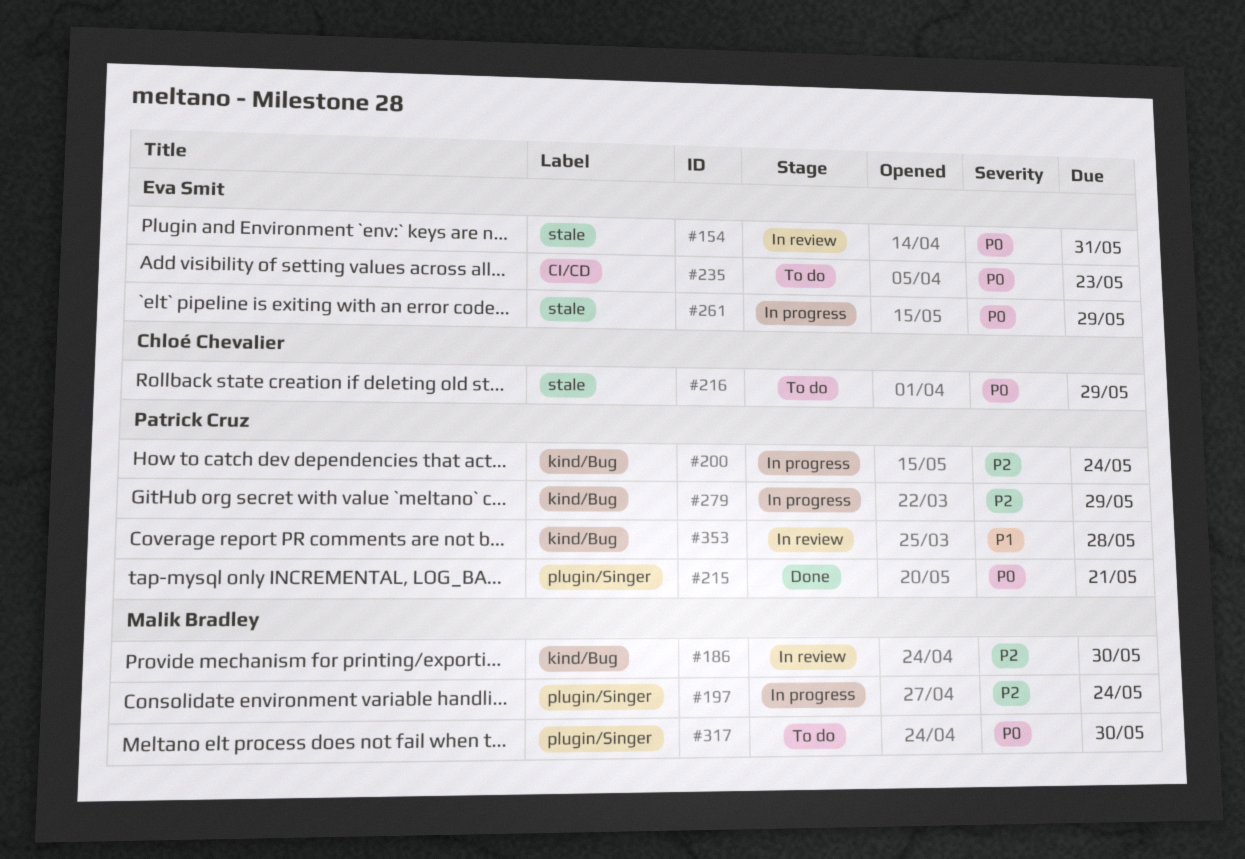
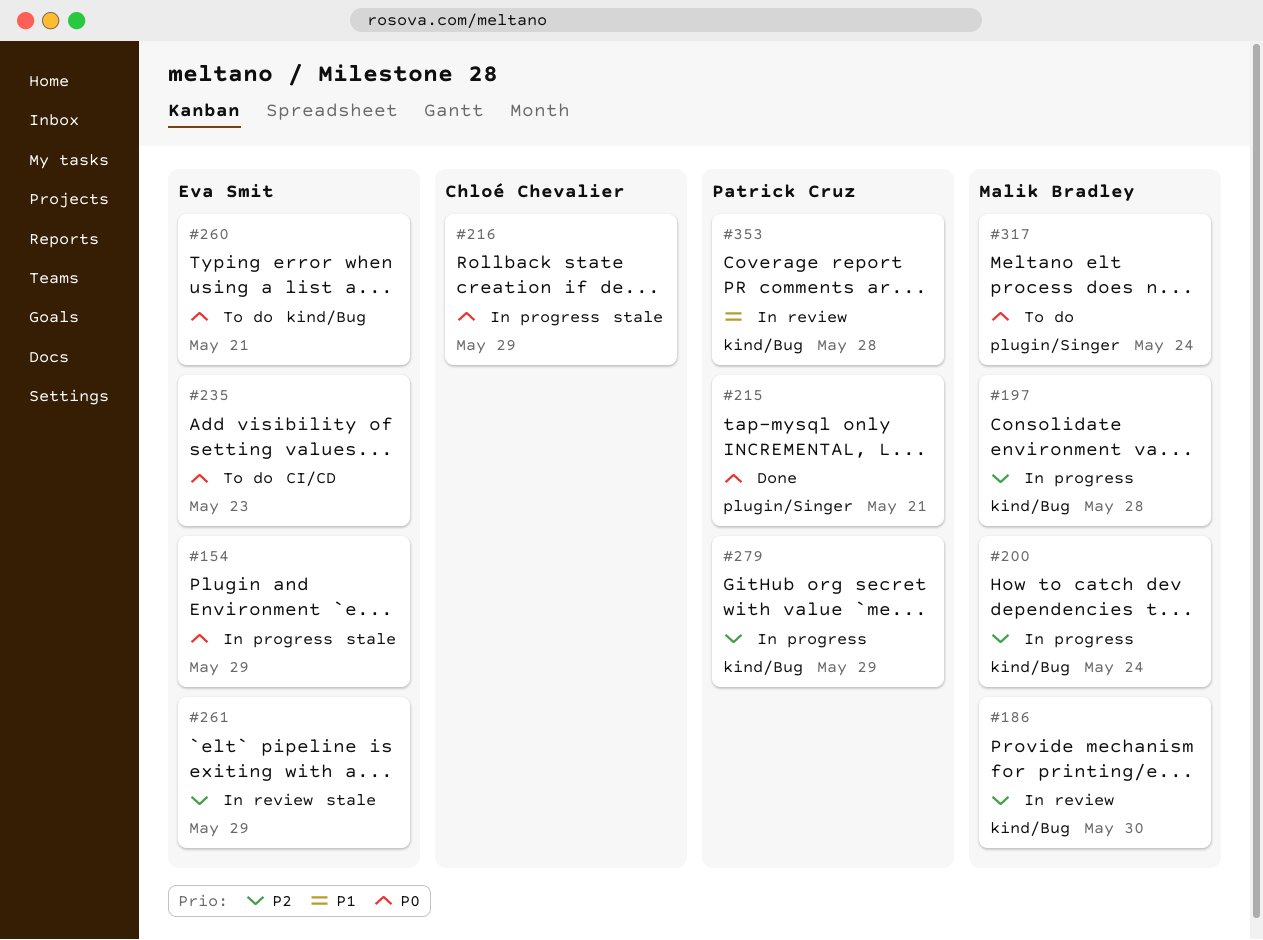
#154, status: In review -> In progress
#154, due: May 31 -> May 29
#197, label: plugin/Singer -> kind/Bug
#197, due: May 24 -> May 28
#200, owner: Patrick Cruz -> Malik Bradley
#216, status: To do -> In progress
#260: none -> present
#261, status: In progress -> In review
#261, priority: P0 -> P2
#317, due: May 30 -> May 24

